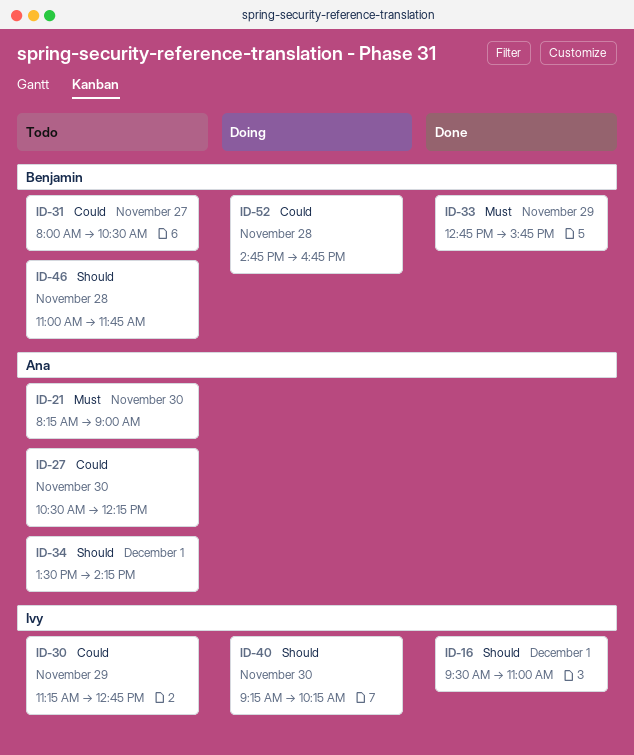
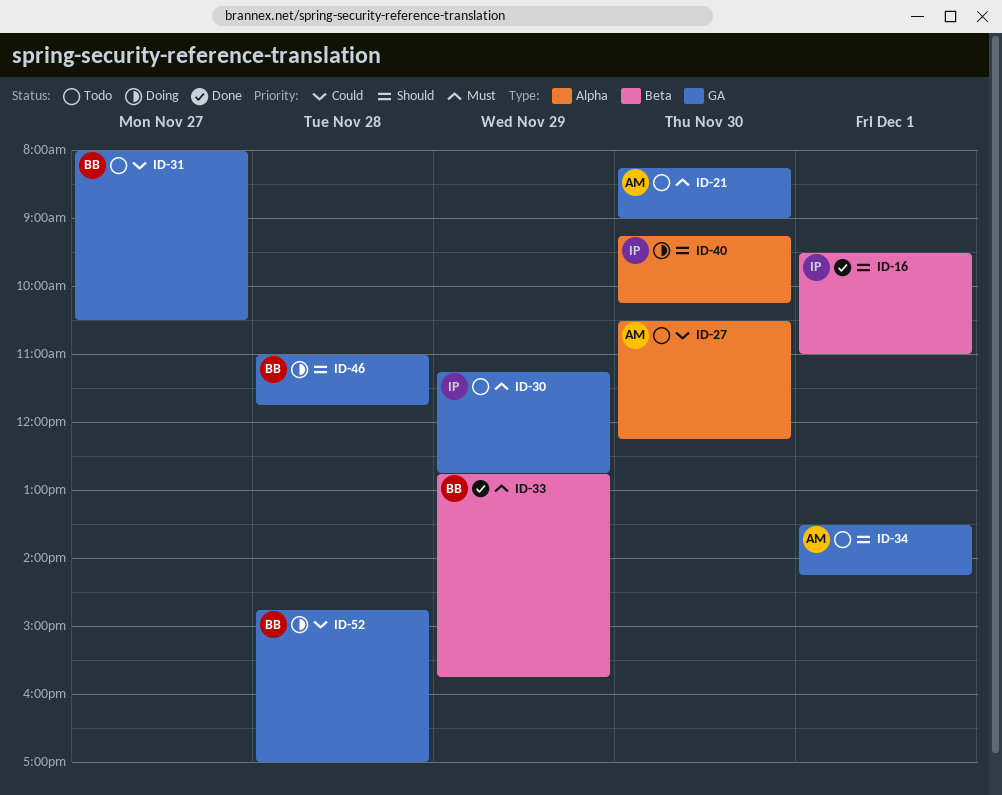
ID-30, priority: Could -> Must
ID-46, status: Todo -> Doing
ID-52, ends: 16:45 -> 17:00

